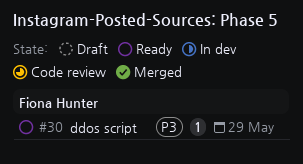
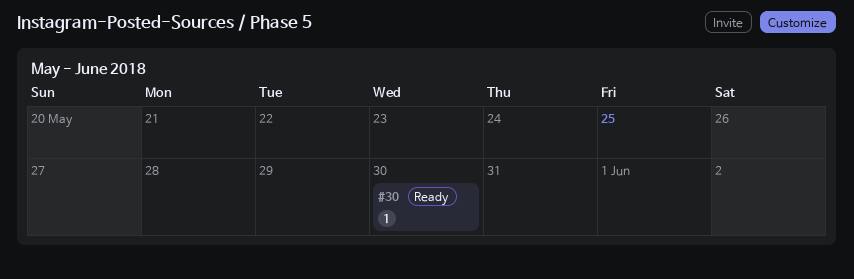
#30, due: May 29 -> May 30

